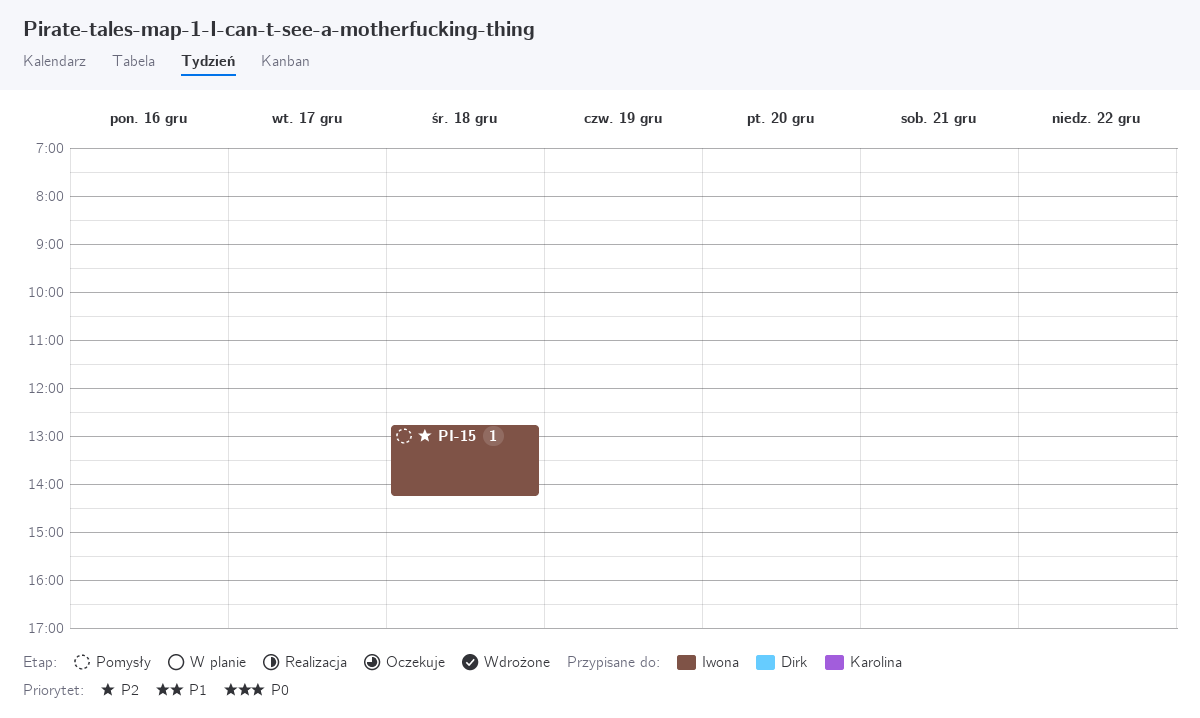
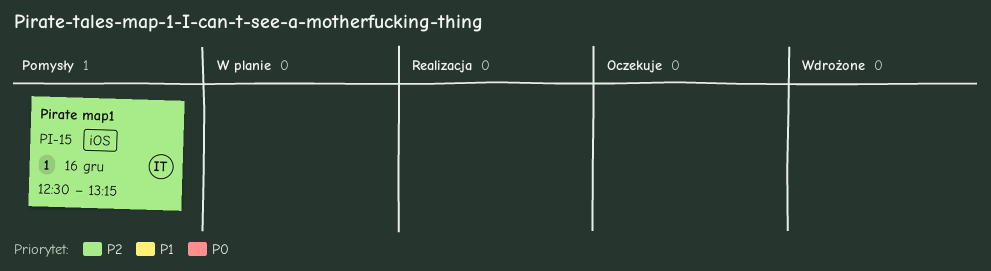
PI-15, day: Dec 18 -> Dec 16
PI-15, begins: 12:45 -> 12:30
PI-15, ends: 14:15 -> 13:15

